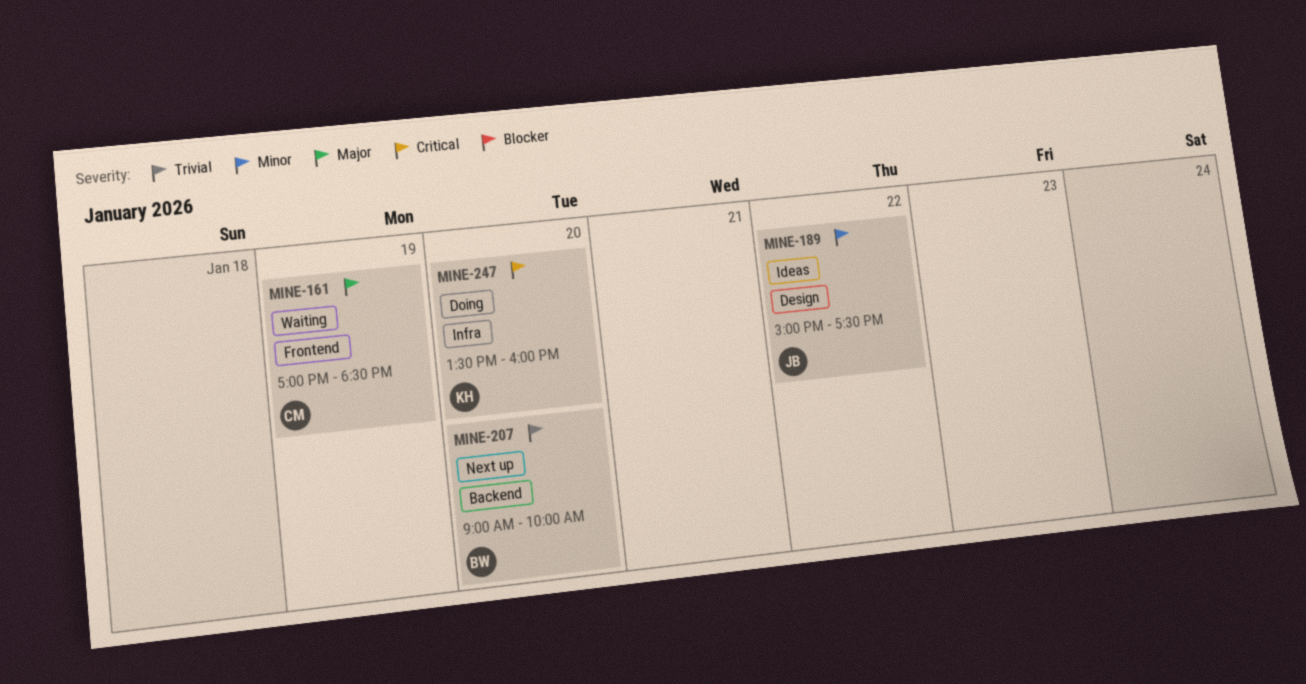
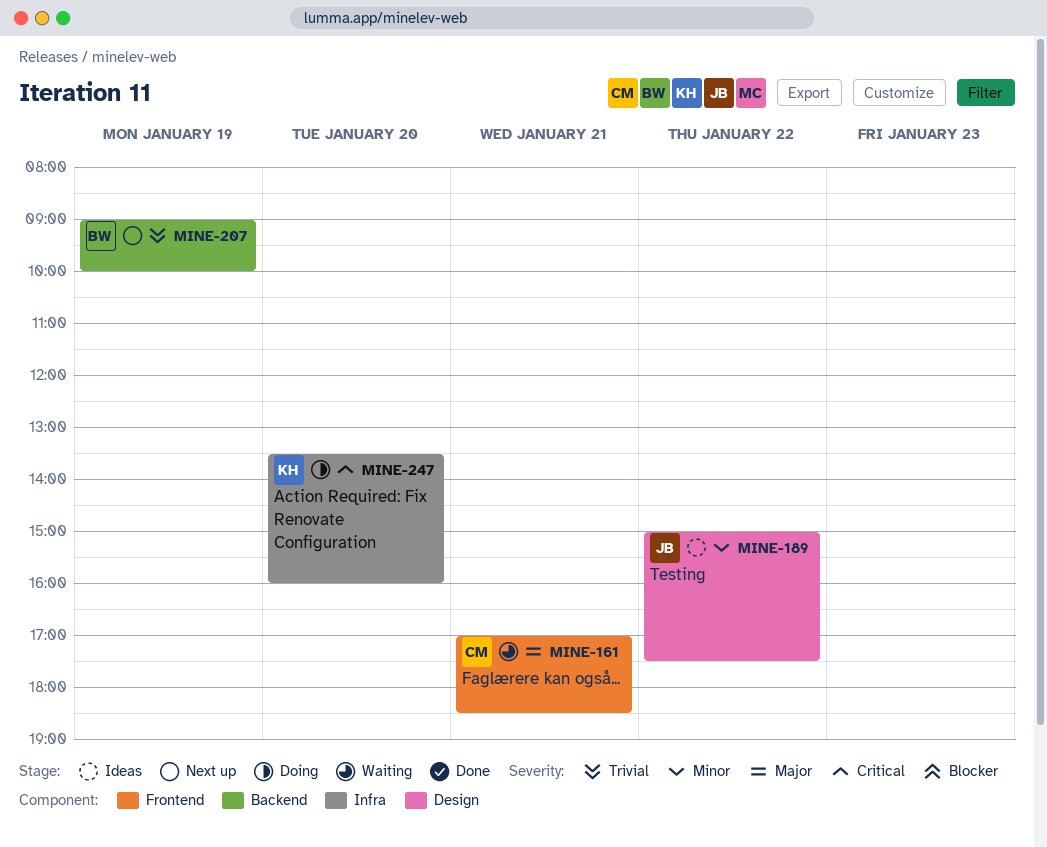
MINE-161, day: Jan 19 -> Jan 21
MINE-207, day: Jan 20 -> Jan 19

